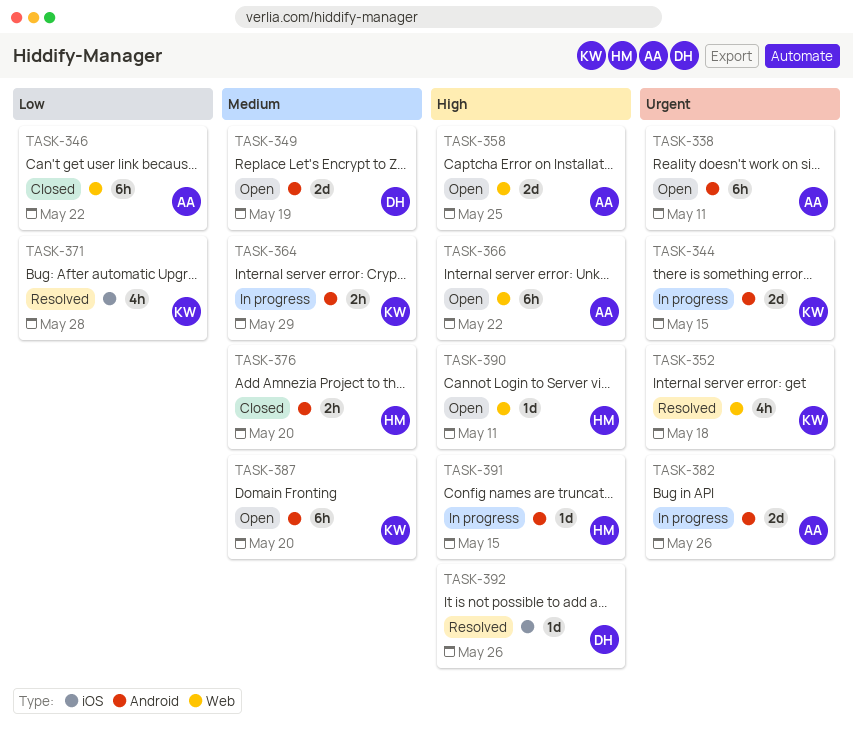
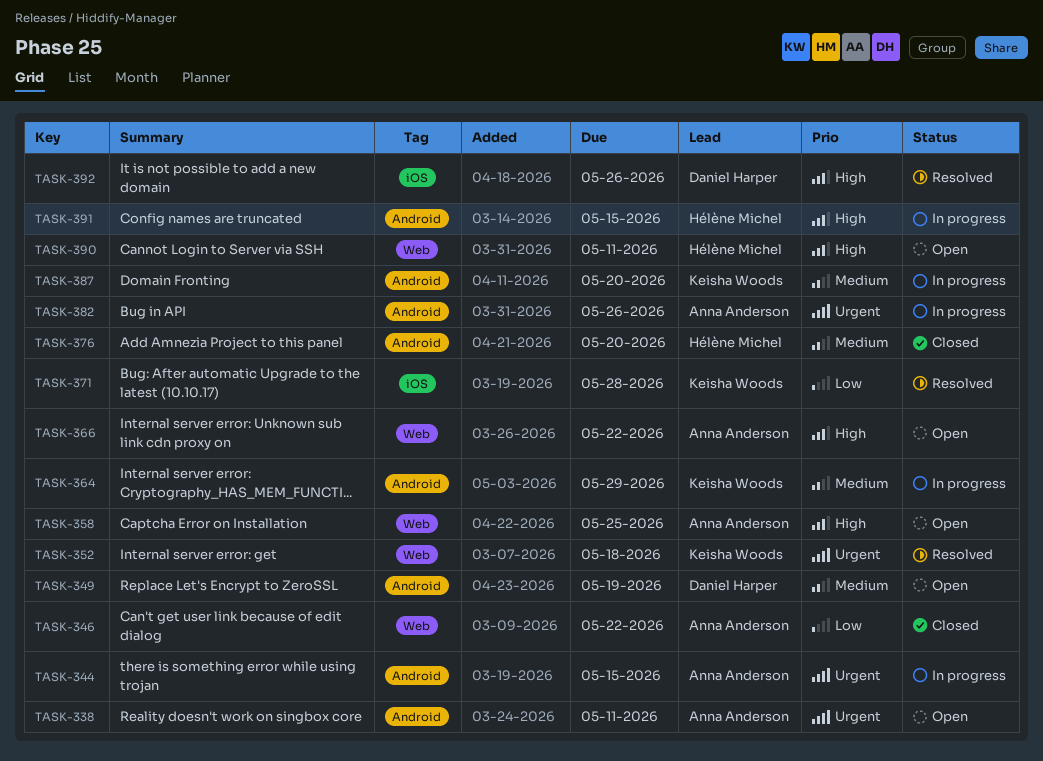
TASK-344, owner: Keisha Woods -> Anna Anderson
TASK-387, status: Open -> In progress

